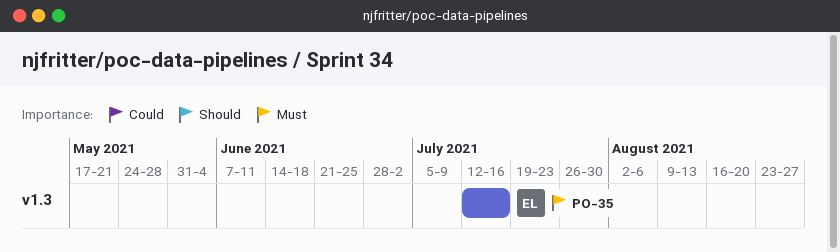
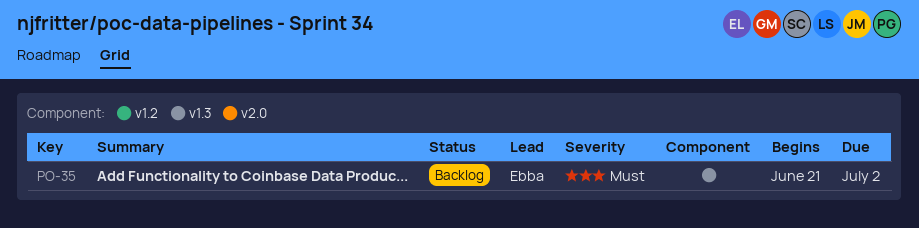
PO-35, start: Jul 12 -> Jun 21
PO-35, due: Jul 16 -> Jul 2

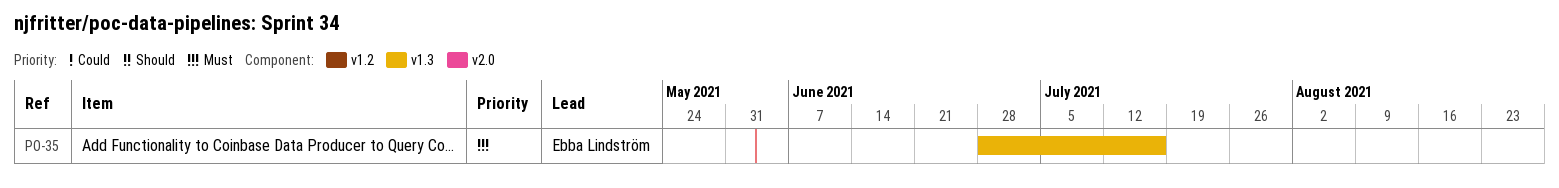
PO-35, start: Jun 21 -> Jun 28
PO-35, due: Jul 2 -> Jul 16

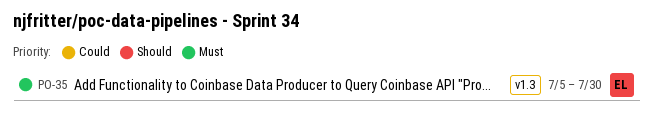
PO-35, start: Jun 28 -> Jul 5
PO-35, due: Jul 16 -> Jul 30

